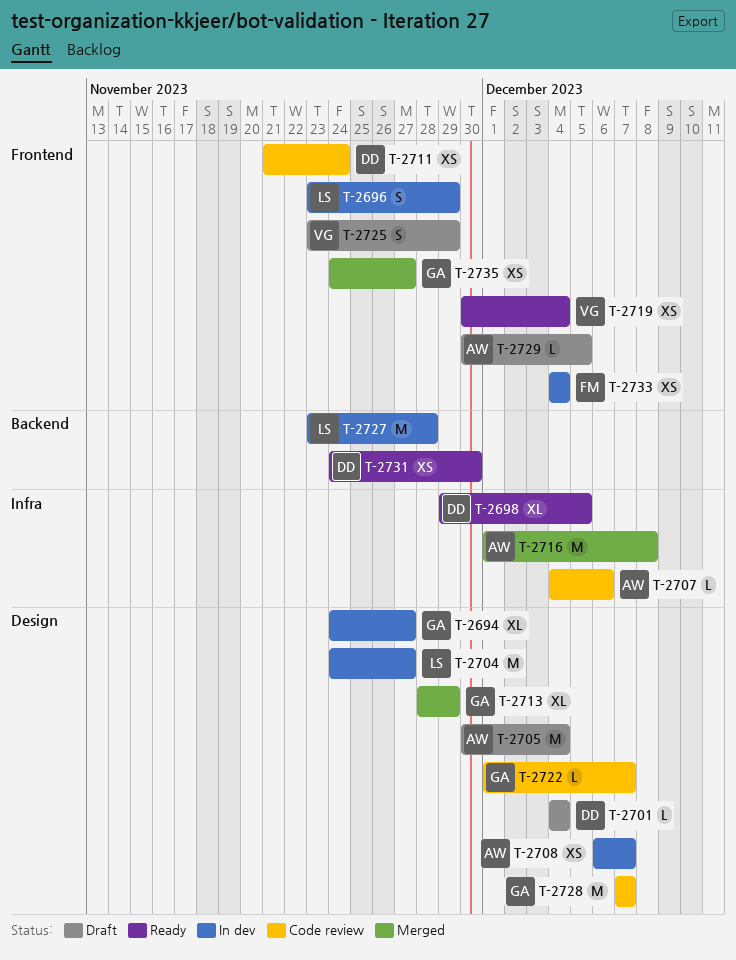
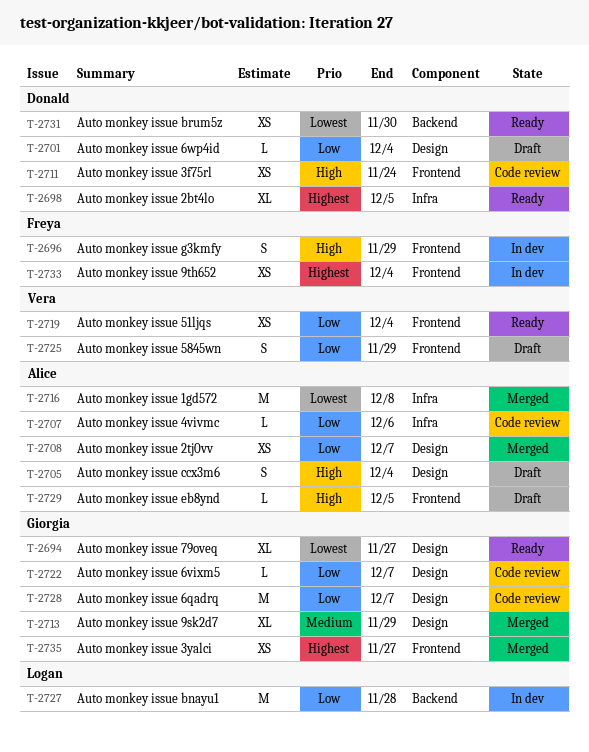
T-2694, status: In dev -> Ready
T-2696, owner: Logan -> Freya
T-2704: present -> none
T-2705, estimate: M -> S
T-2708, status: In dev -> Merged

